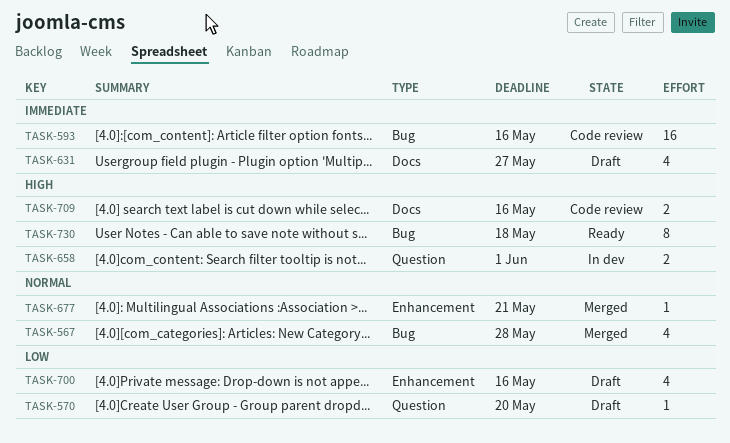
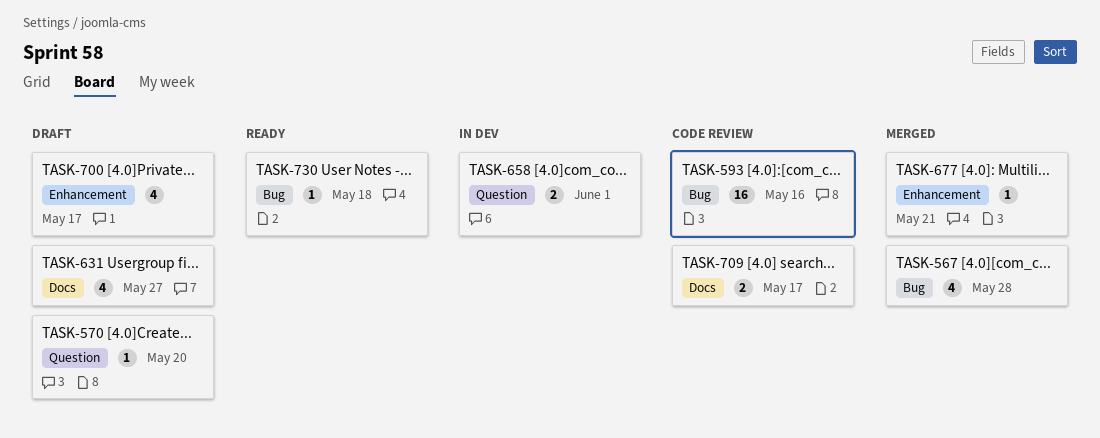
TASK-700, due: May 16 -> May 17
TASK-709, due: May 16 -> May 17
TASK-730, estimate: 8 -> 1

